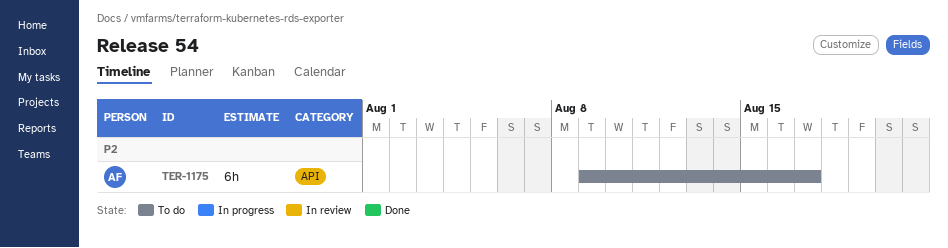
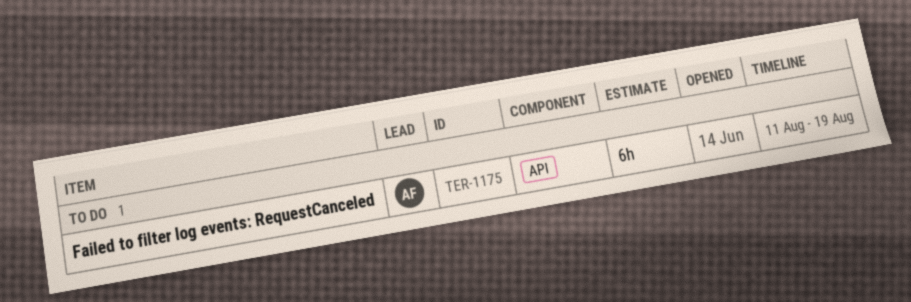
TER-1175, start: Aug 9 -> Aug 11
TER-1175, due: Aug 17 -> Aug 19

